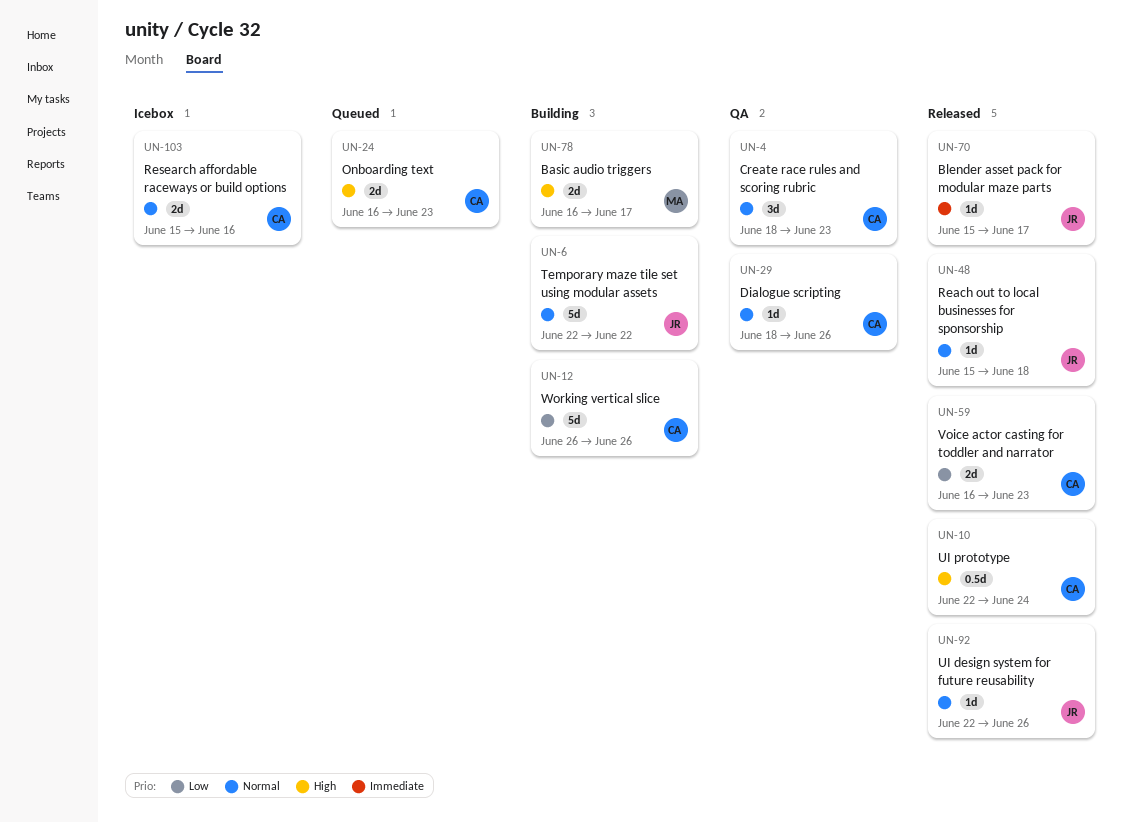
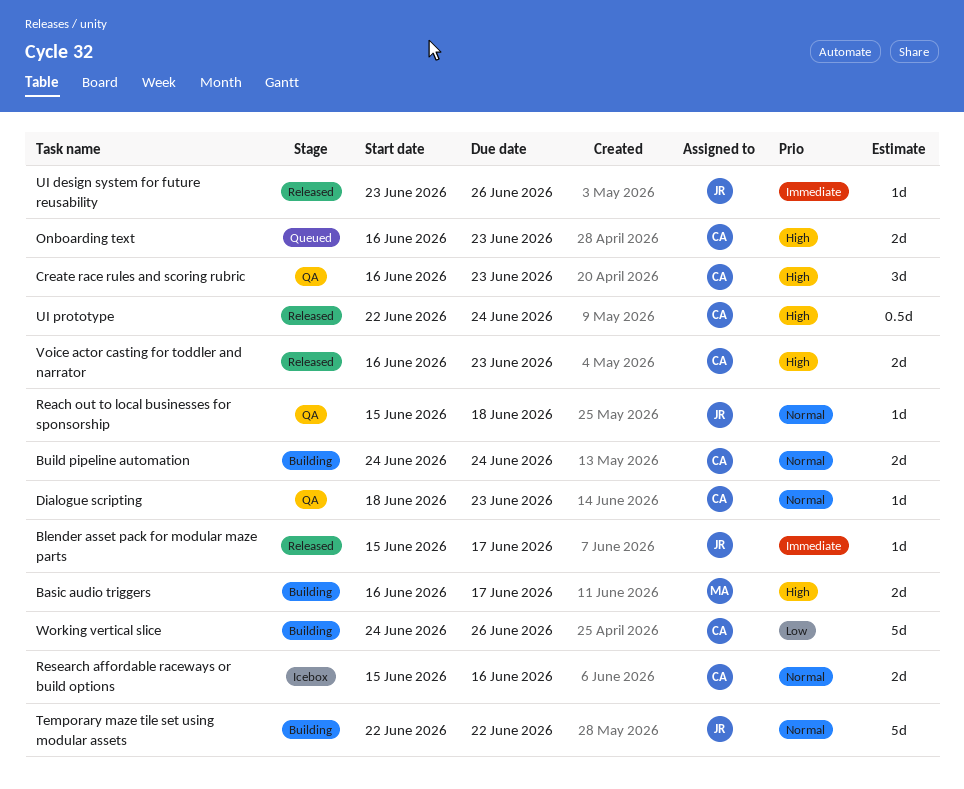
Build pipeline automation: none -> present
Create race rules and scoring rubric, priority: Normal -> High
Create race rules and scoring rubric, start: Jun 18 -> Jun 16
Dialogue scripting, due: Jun 26 -> Jun 23
Reach out to local businesses for sponsorship, status: Released -> QA
UI design system for future reusability, priority: Normal -> Immediate
UI design system for future reusability, start: Jun 22 -> Jun 23
Voice actor casting for toddler and narrator, priority: Low -> High
Working vertical slice, start: Jun 26 -> Jun 24

